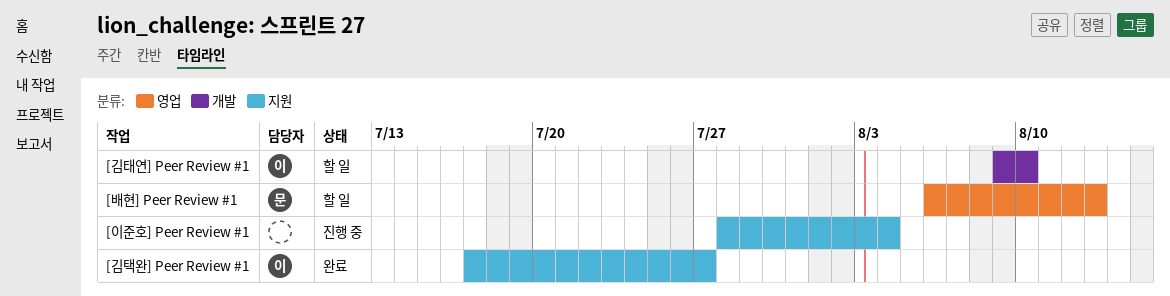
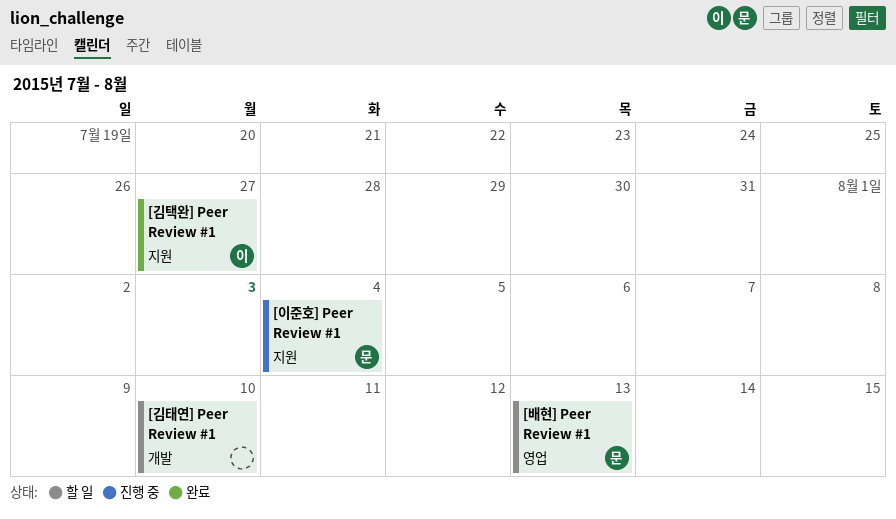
[김태연] Peer Review #1, owner: 이 -> none
[이준호] Peer Review #1, owner: none -> 문

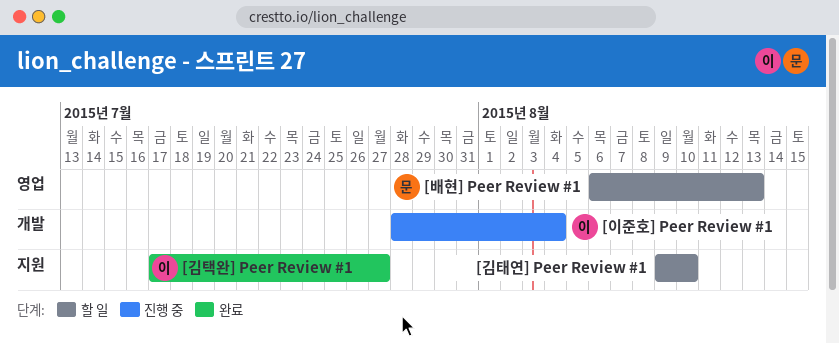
[김태연] Peer Review #1, label: 개발 -> 지원
[이준호] Peer Review #1, owner: 문 -> 이
[이준호] Peer Review #1, label: 지원 -> 개발

